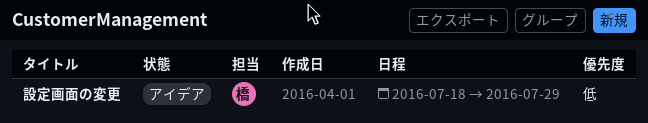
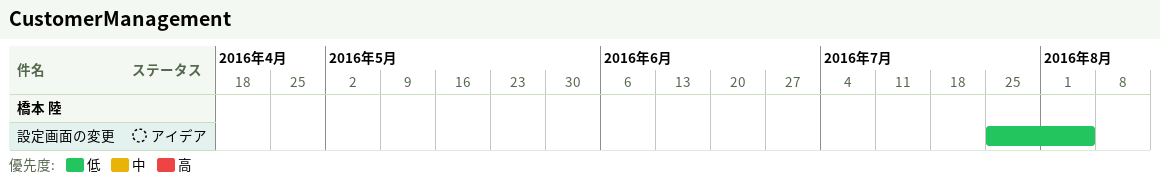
設定画面の変更, start: Jul 18 -> Jul 25
設定画面の変更, due: Jul 29 -> Aug 5

